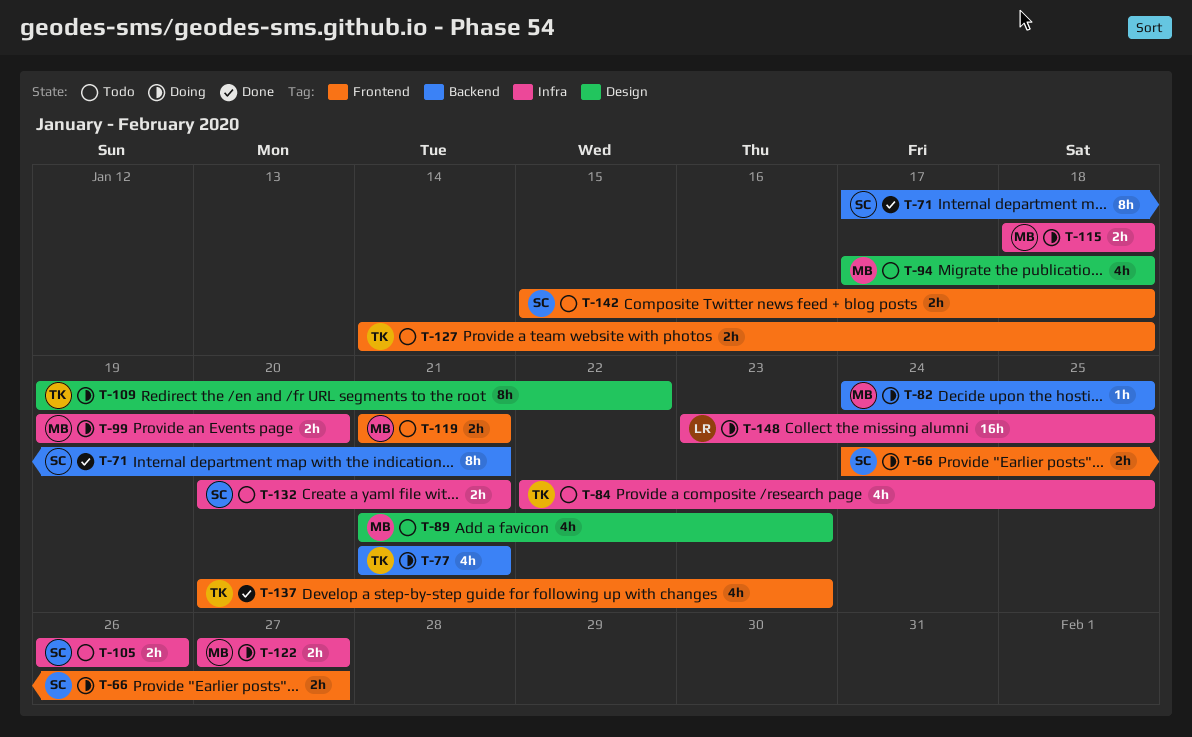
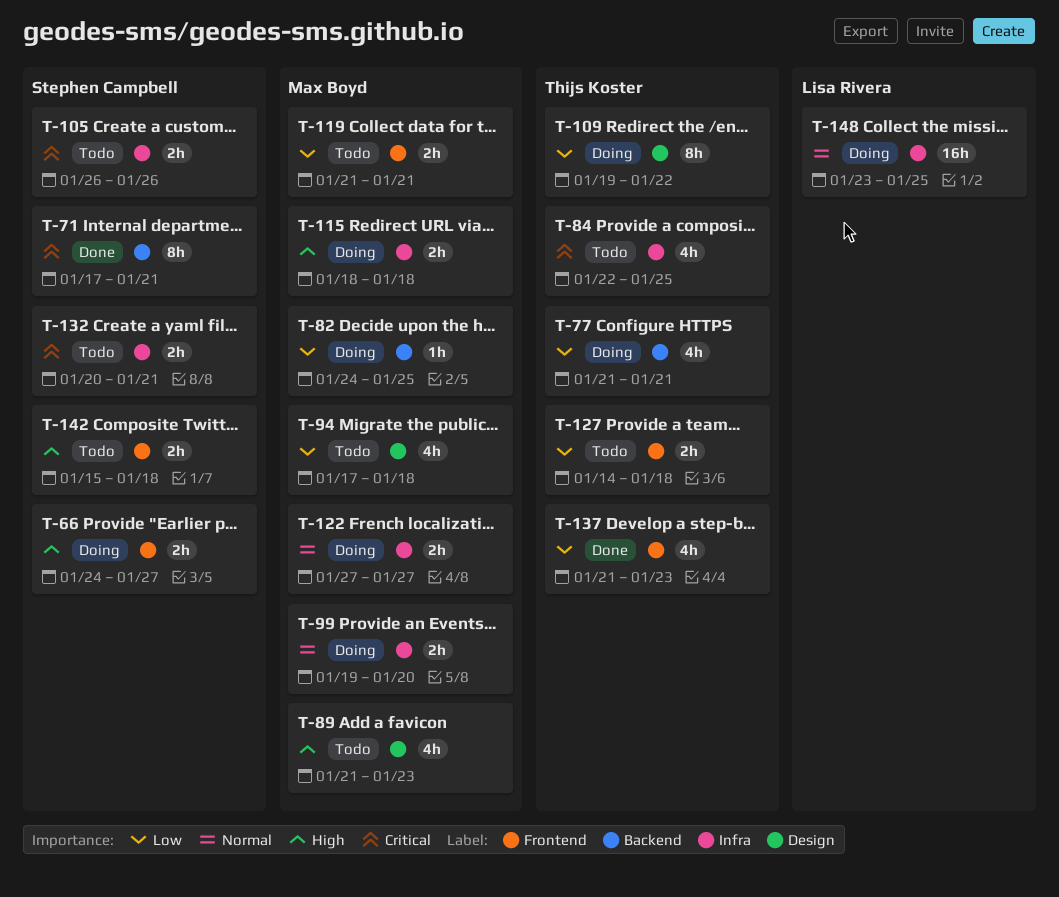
T-137, start: Jan 20 -> Jan 21

